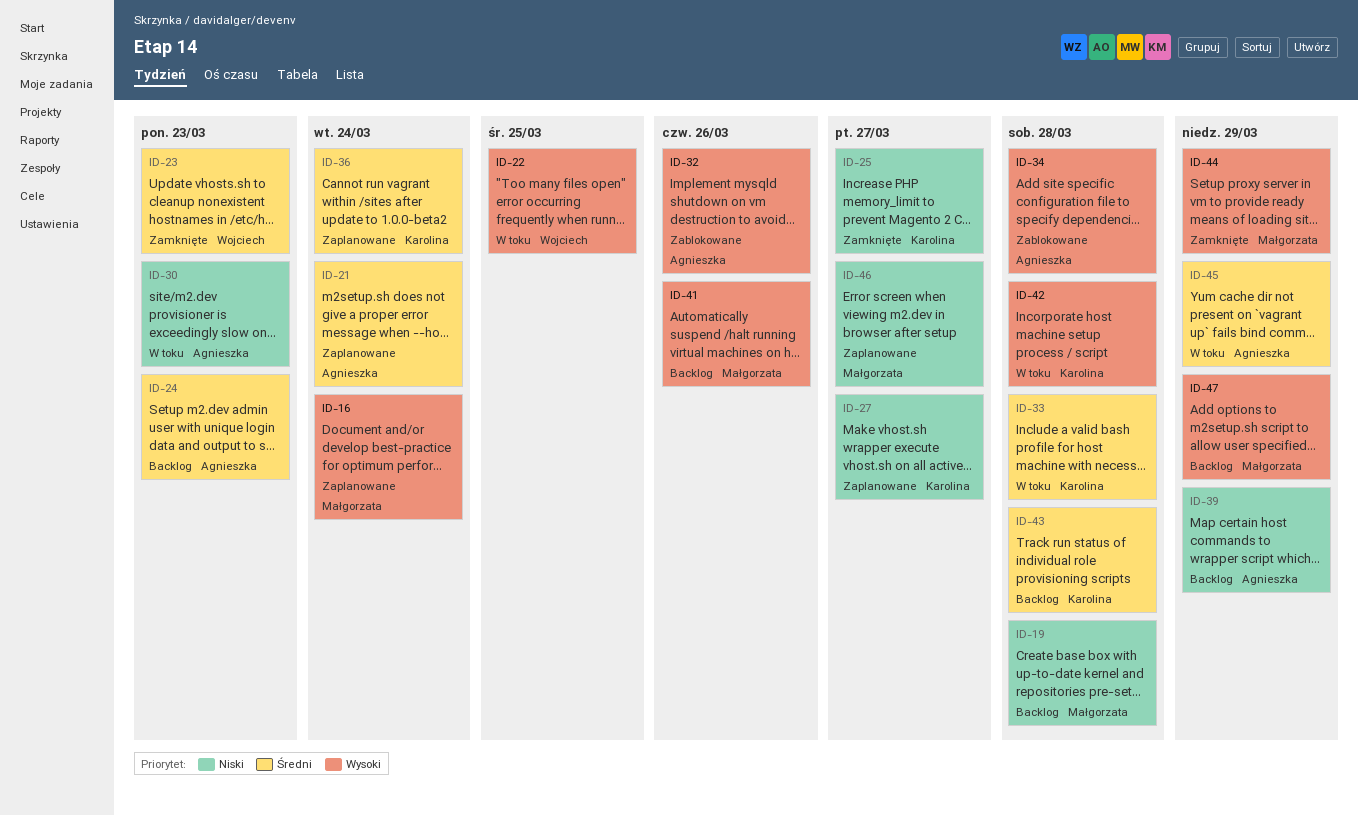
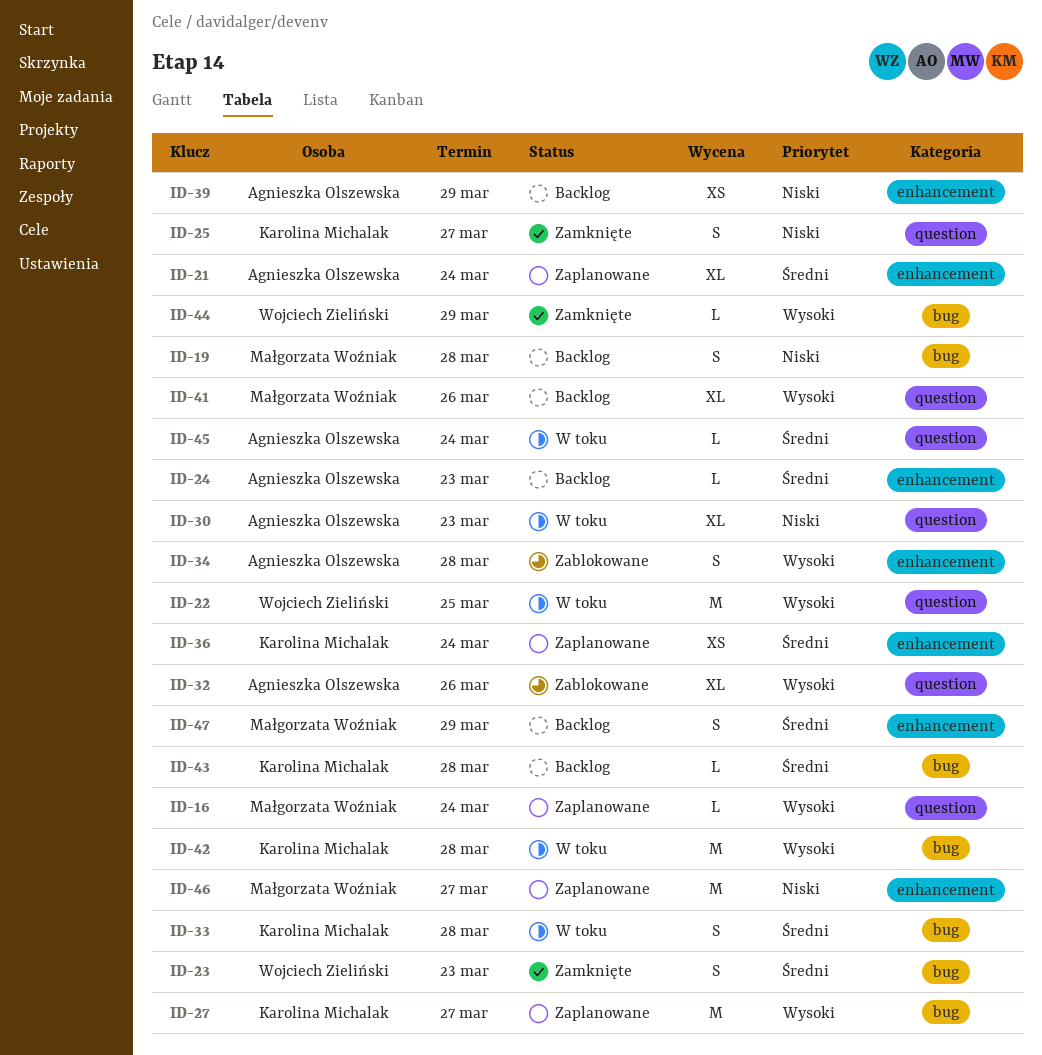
ID-27, priority: Niski -> Wysoki
ID-44, owner: Małgorzata Woźniak -> Wojciech Zieliński
ID-45, due: Mar 29 -> Mar 24
ID-47, priority: Wysoki -> Średni

